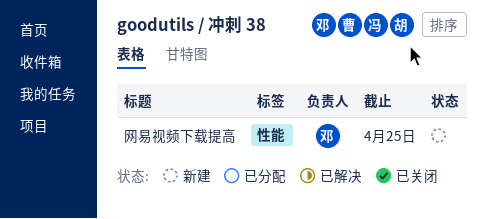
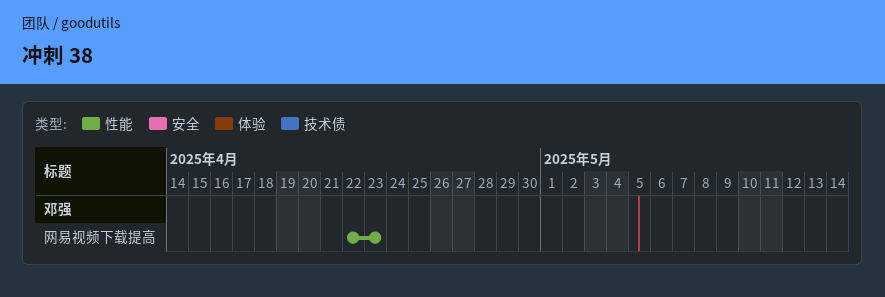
网易视频下载提高, due: Apr 25 -> Apr 23

